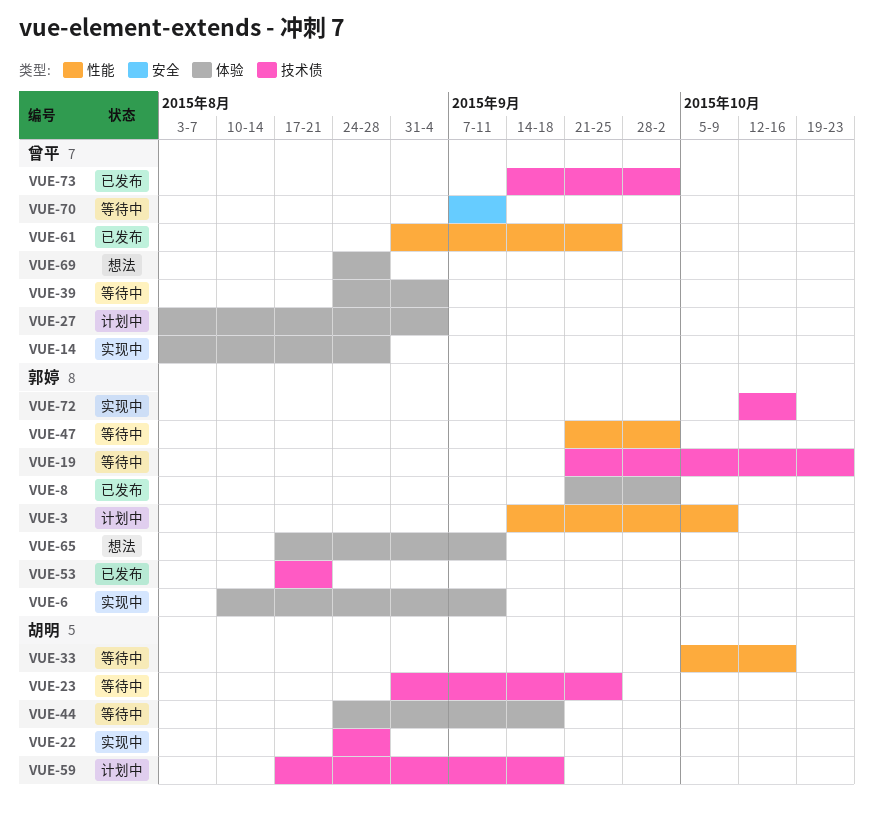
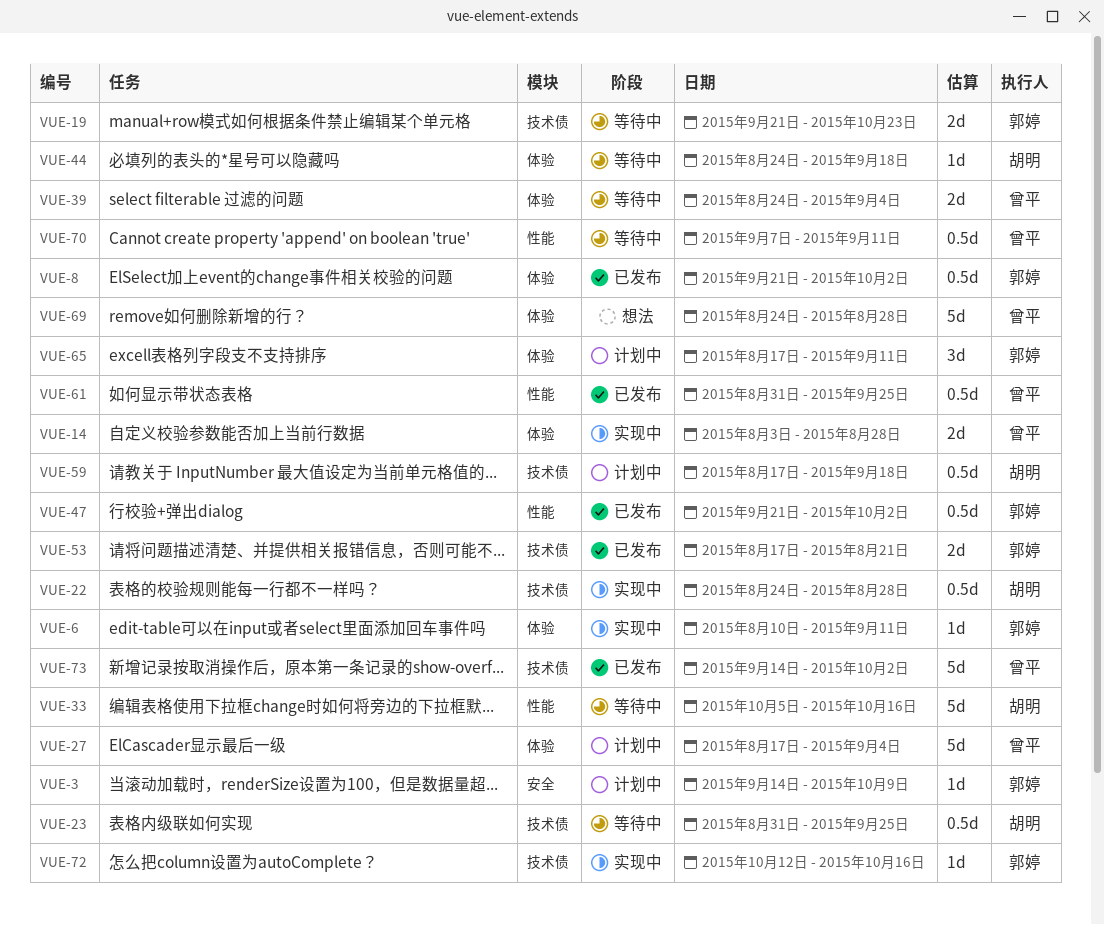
VUE-3, label: 性能 -> 安全
VUE-27, start: Aug 3 -> Aug 17
VUE-47, status: 等待中 -> 已发布
VUE-65, status: 想法 -> 计划中
VUE-70, label: 安全 -> 性能

